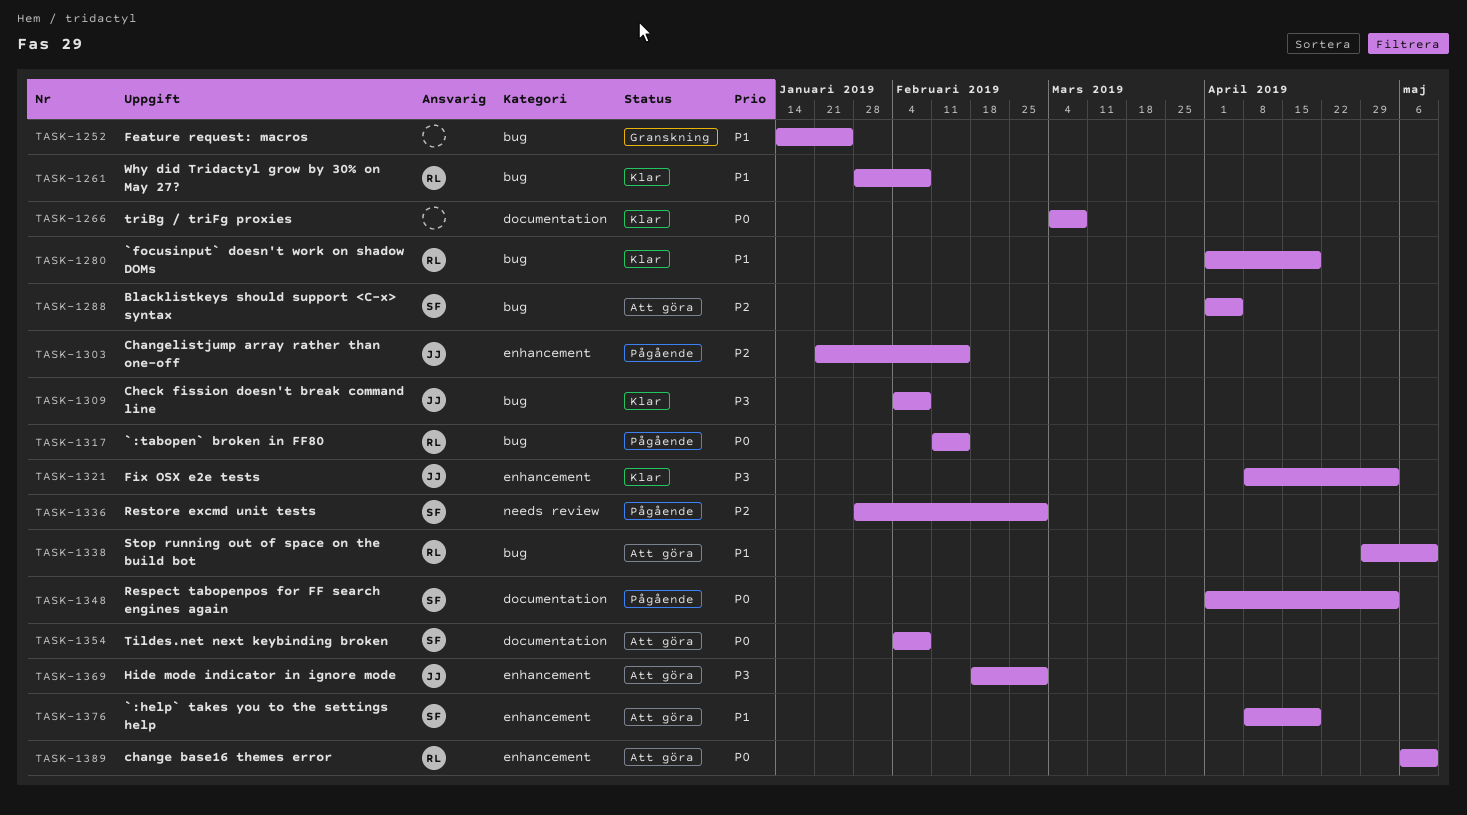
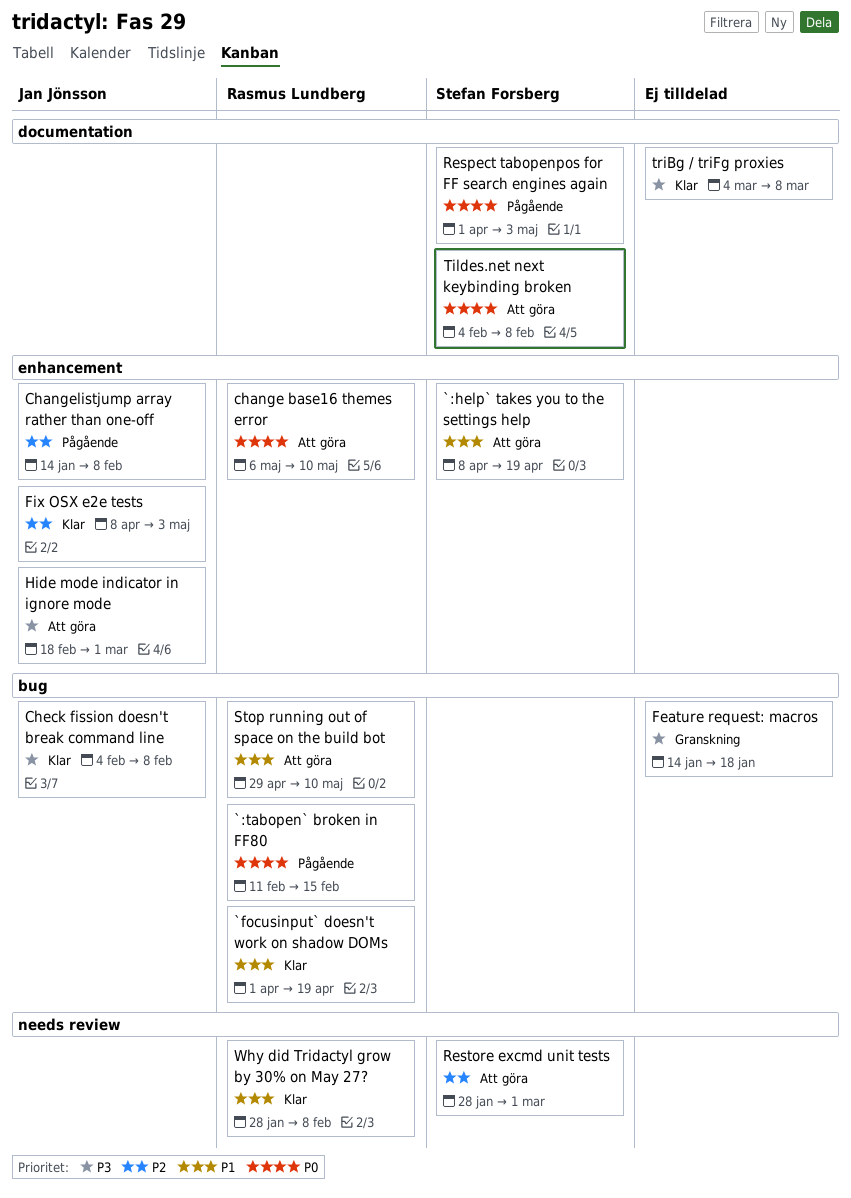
Blacklistkeys should support <C-x> syntax: present -> none
Changelistjump array rather than one-off, start: Jan 21 -> Jan 14
Changelistjump array rather than one-off, due: Feb 15 -> Feb 8
Feature request: macros, priority: P1 -> P3
Feature request: macros, due: Jan 25 -> Jan 18
Fix OSX e2e tests, priority: P3 -> P2
Restore excmd unit tests, status: Pågående -> Att göra
triBg / triFg proxies, priority: P0 -> P3
Why did Tridactyl grow by 30% on May 27?, label: bug -> needs review

